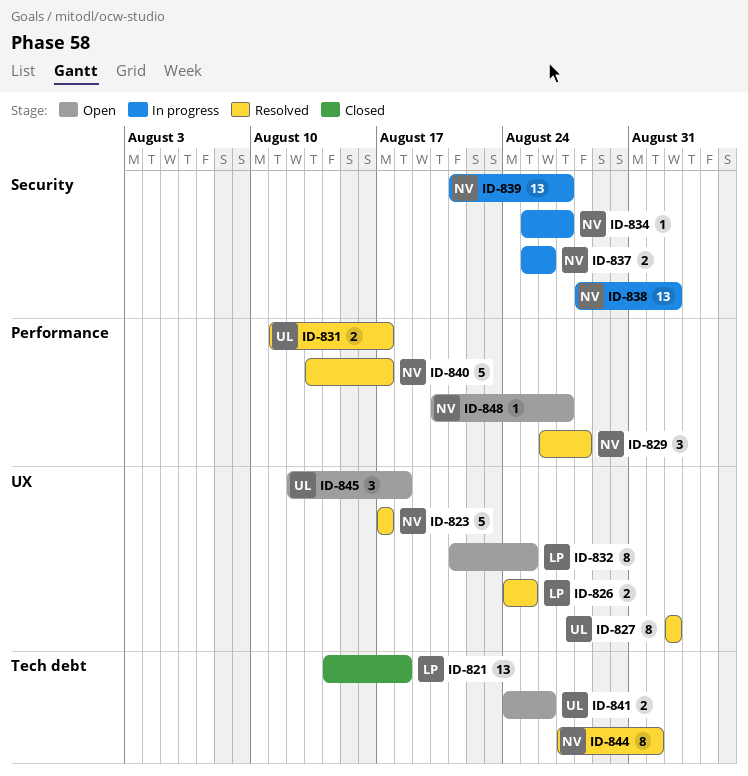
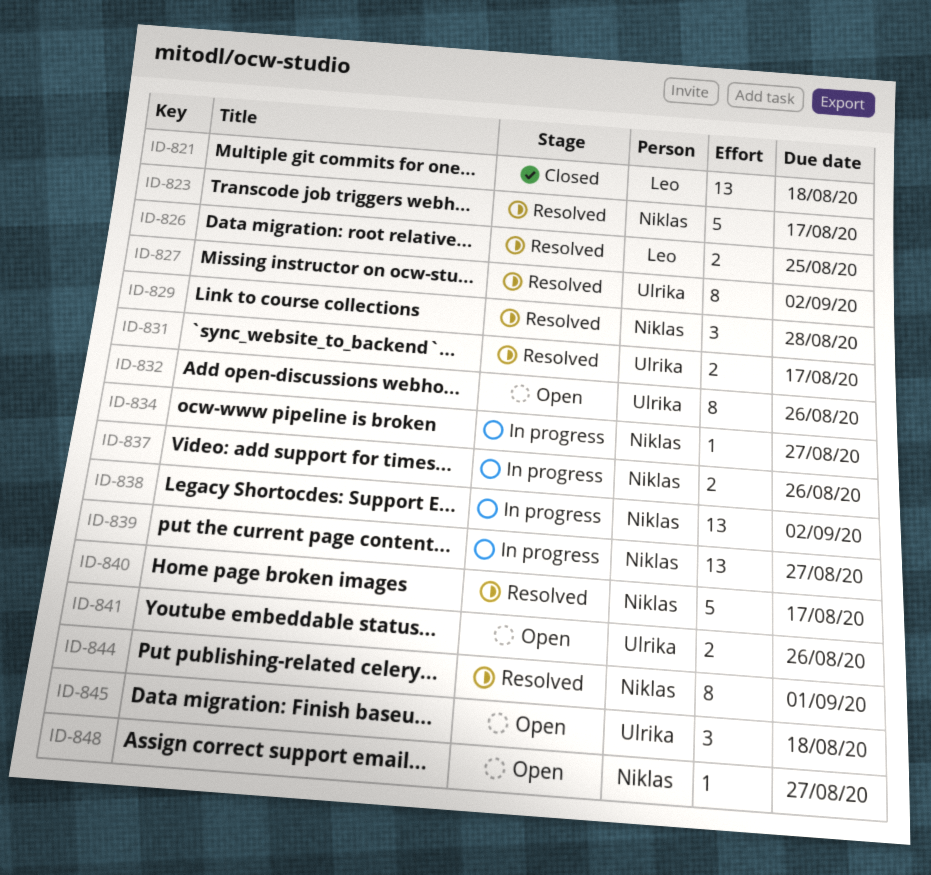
ID-832, owner: Leo -> Ulrika
ID-832, due: Aug 25 -> Aug 26

